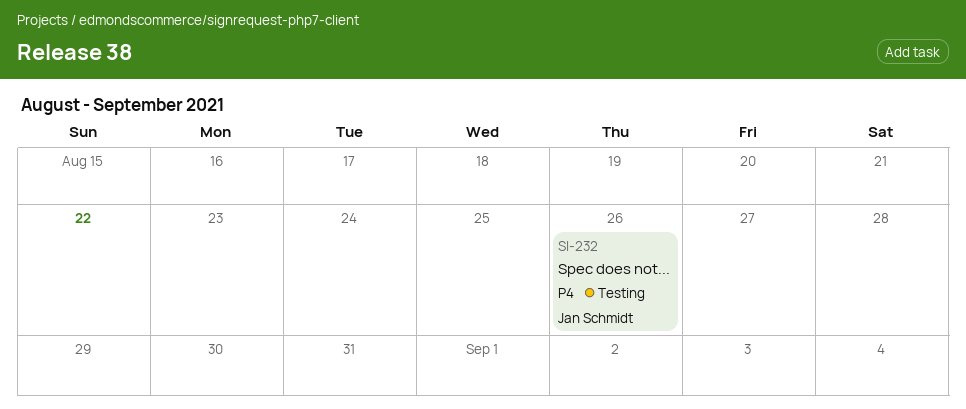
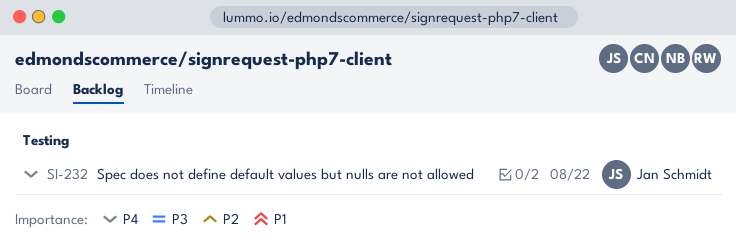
SI-232, due: Aug 26 -> Aug 22

